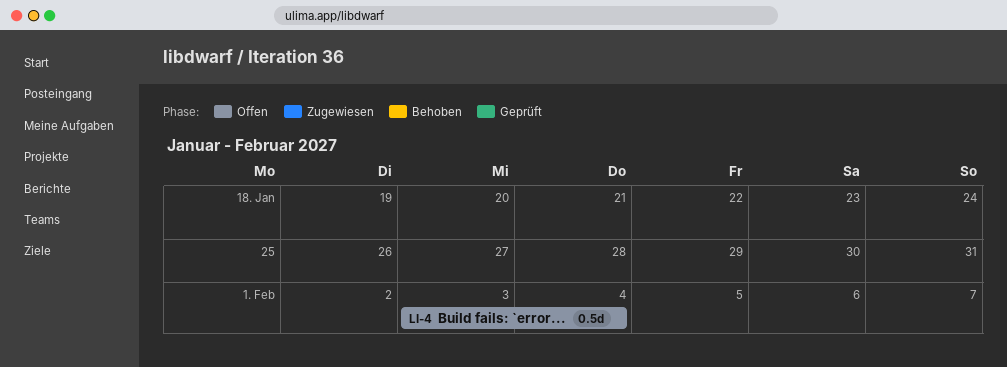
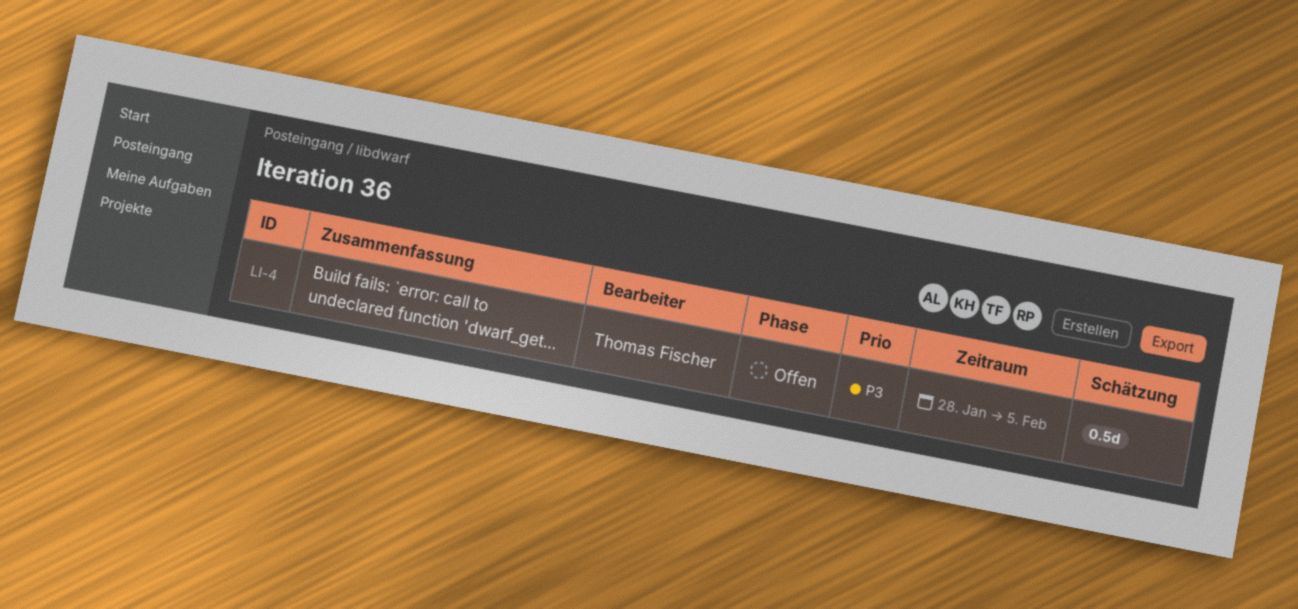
LI-4, start: Feb 3 -> Jan 28
LI-4, due: Feb 4 -> Feb 5

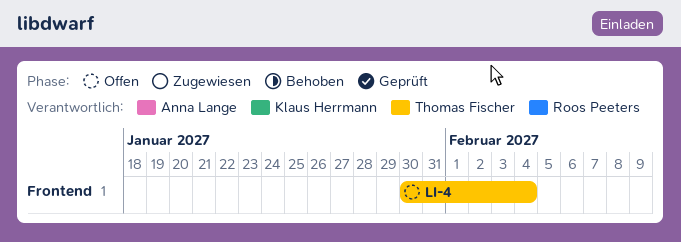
LI-4, start: Jan 28 -> Jan 30
LI-4, due: Feb 5 -> Feb 4

